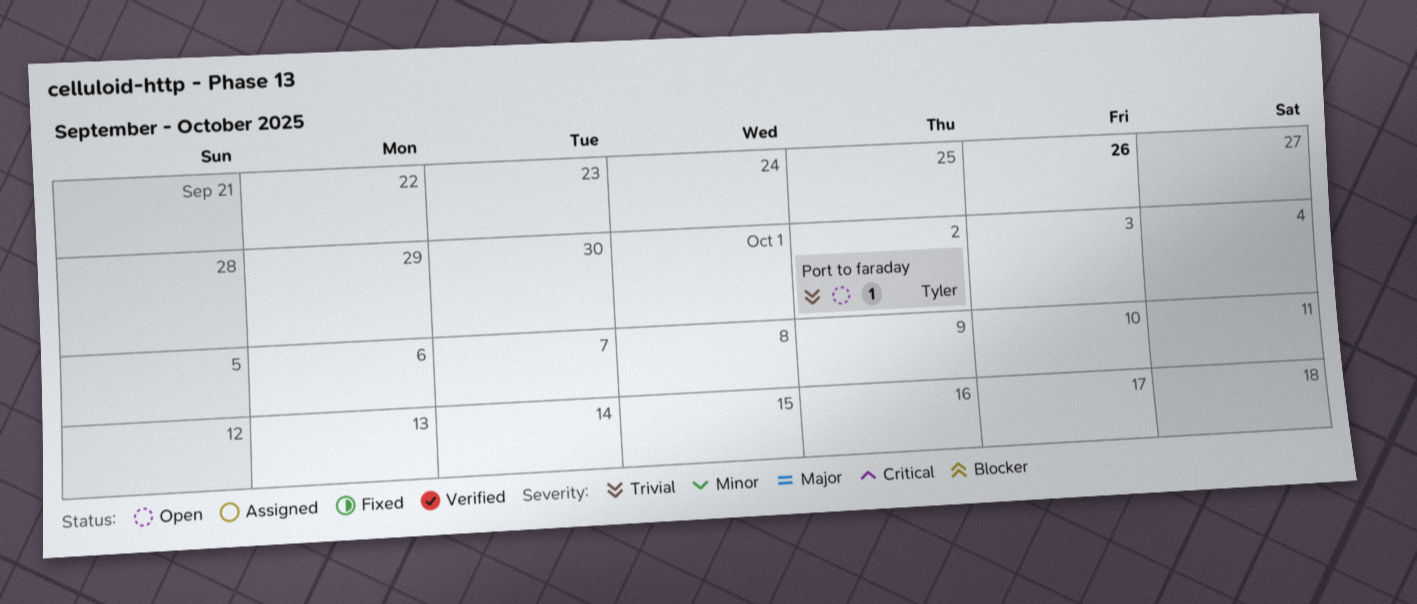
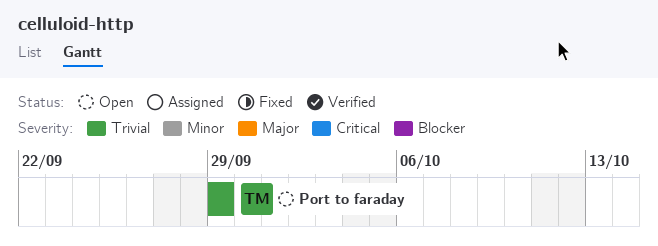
Port to faraday, due: Oct 2 -> Sep 29

